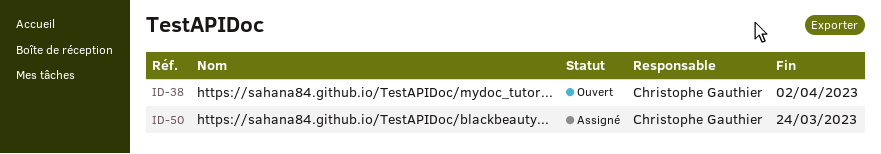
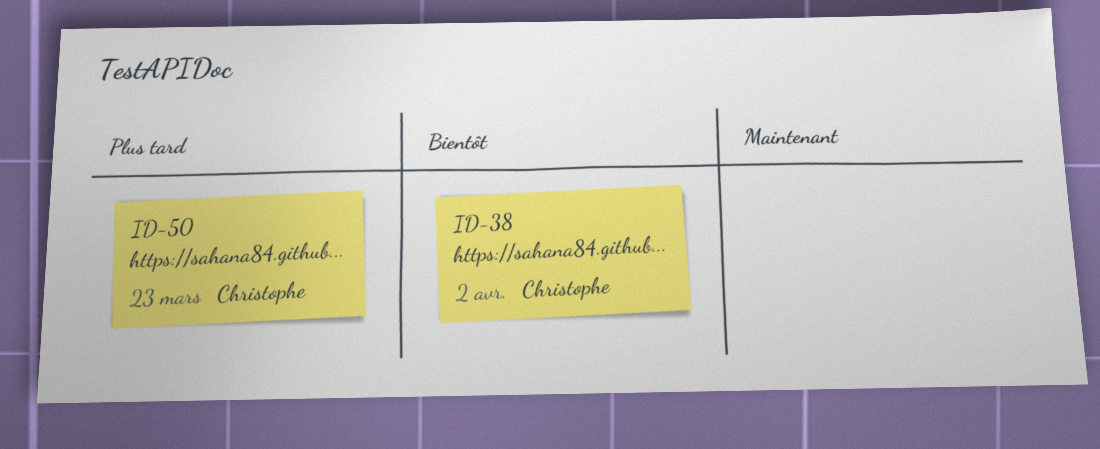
ID-50, due: Mar 24 -> Mar 23

